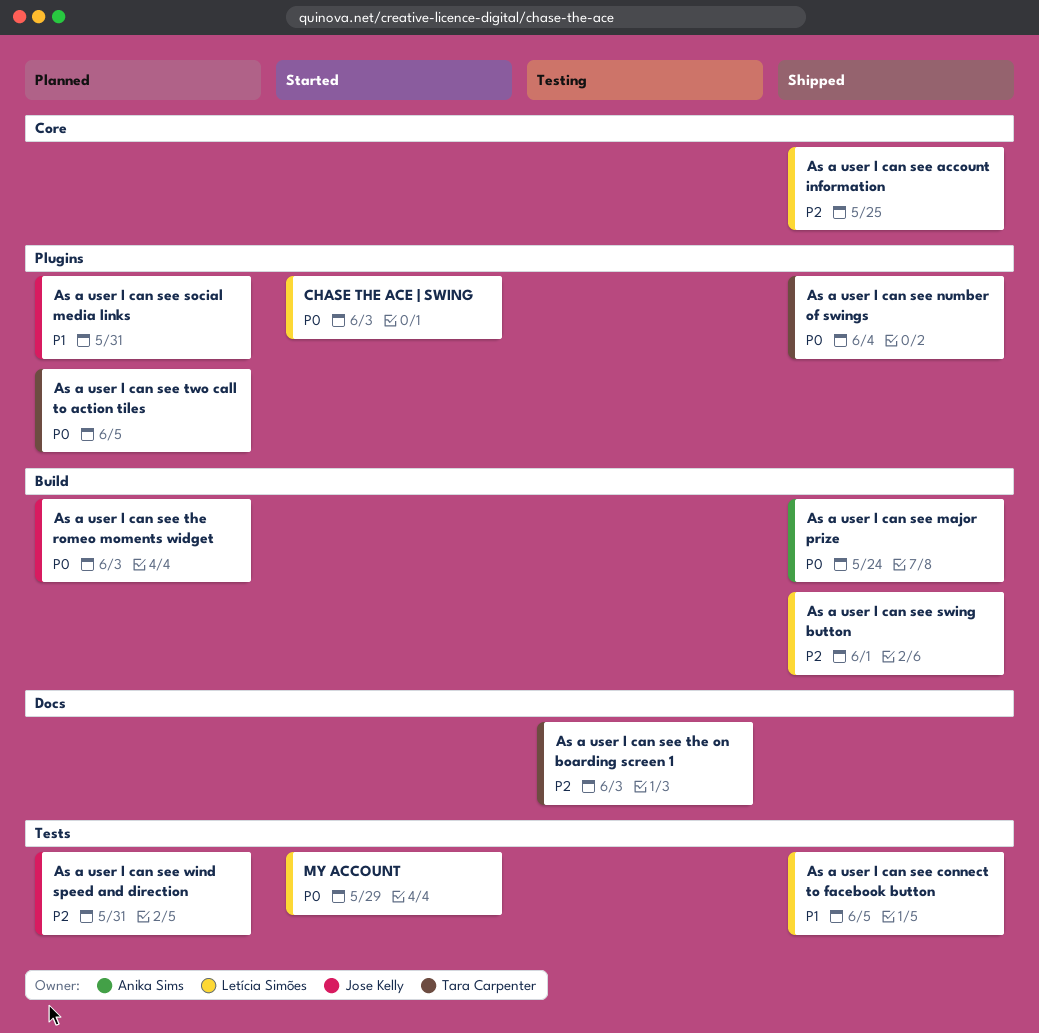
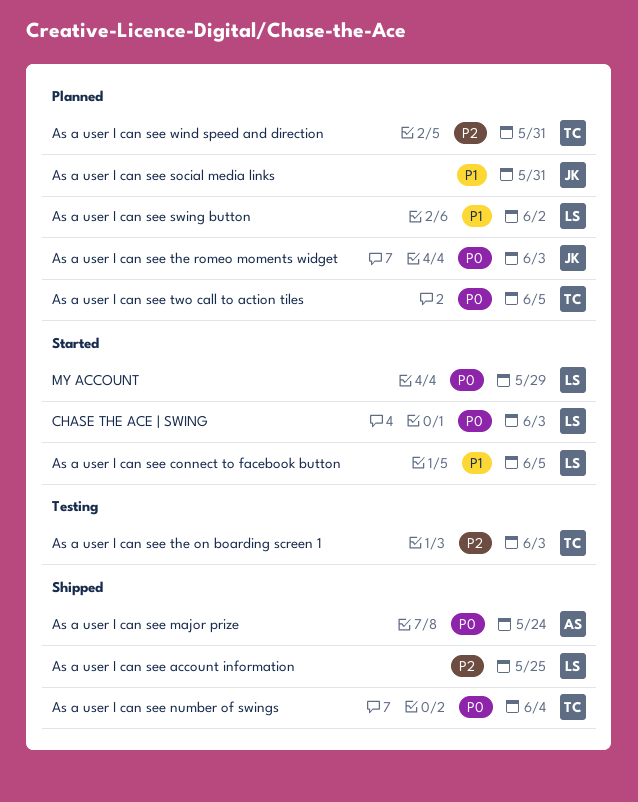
As a user I can see connect to facebook button, status: Shipped -> Started
As a user I can see swing button, status: Shipped -> Planned
As a user I can see swing button, priority: P2 -> P1
As a user I can see swing button, due: Jun 1 -> Jun 2
As a user I can see wind speed and direction, owner: Jose Kelly -> Tara Carpenter

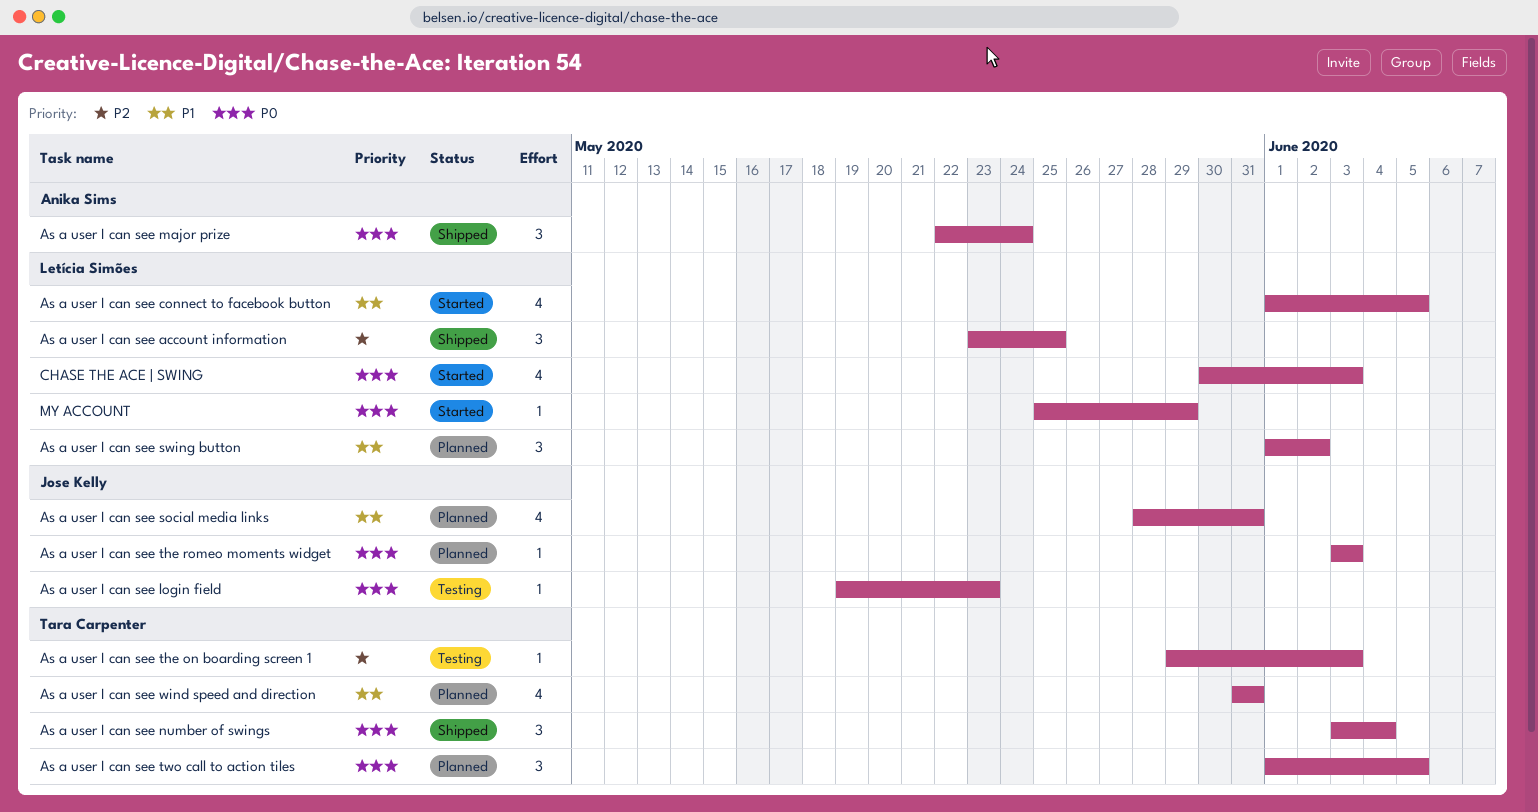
As a user I can see login field: none -> present
As a user I can see wind speed and direction, priority: P2 -> P1

